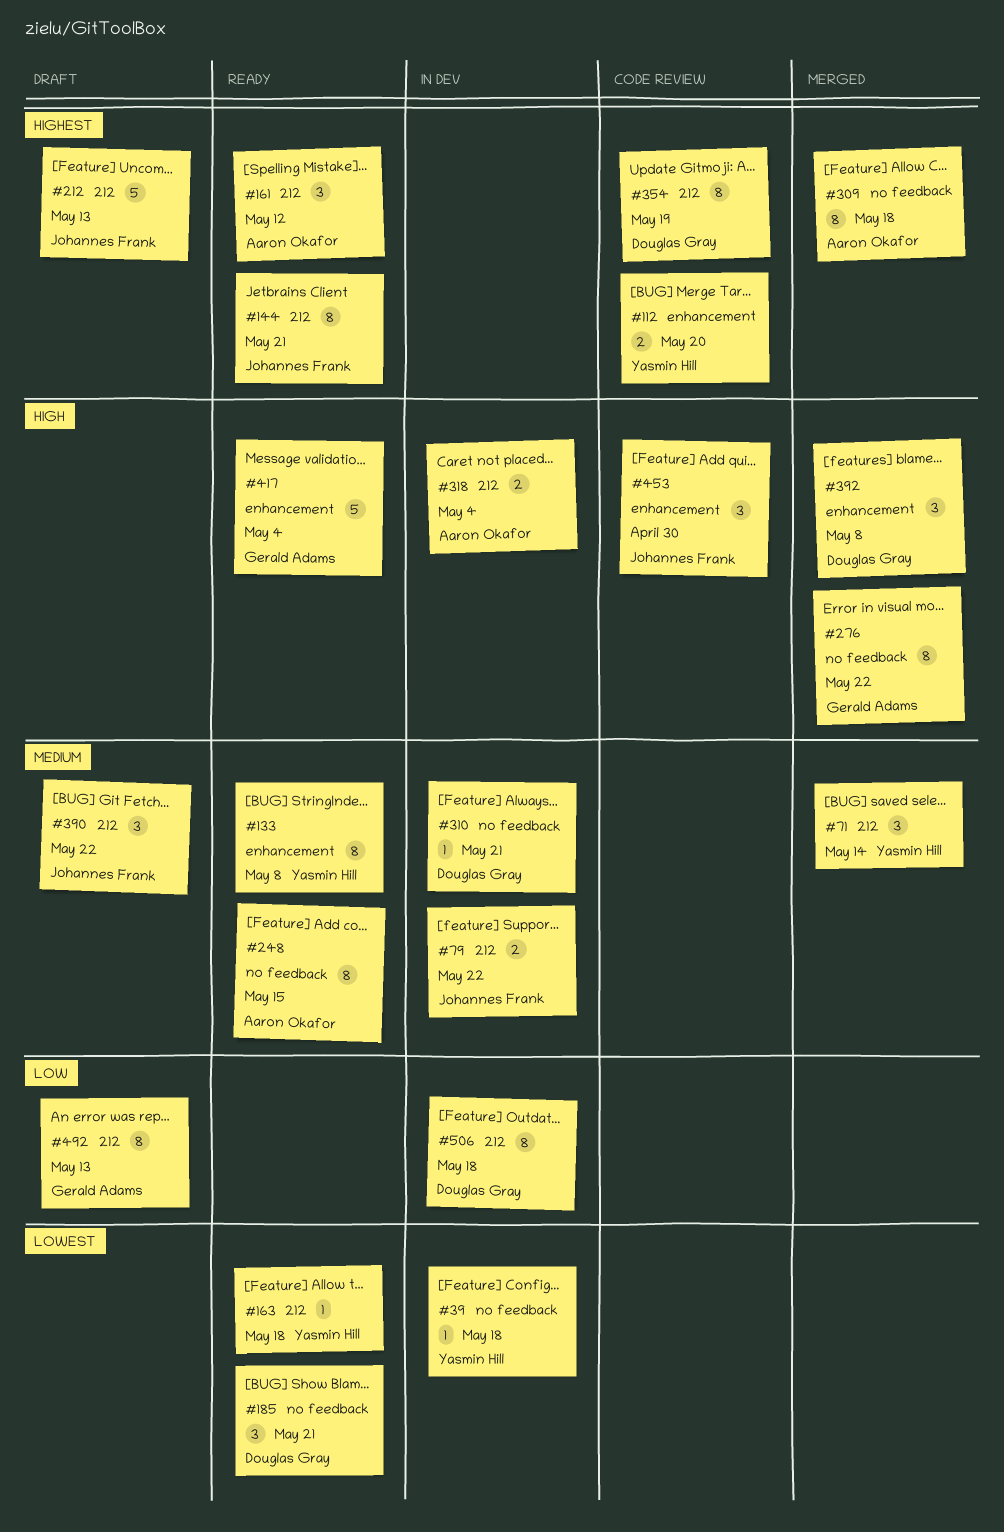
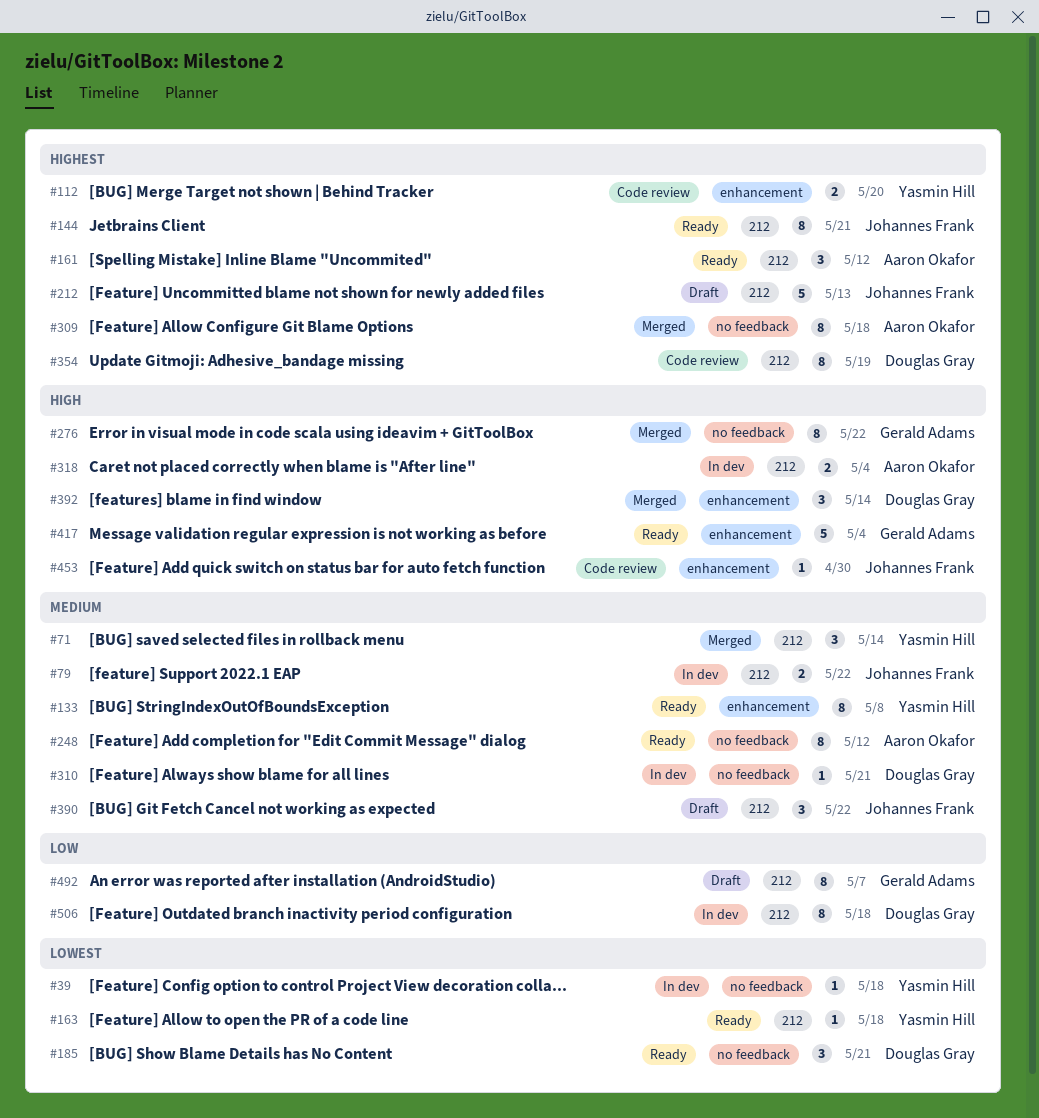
#248, due: May 15 -> May 12
#392, due: May 8 -> May 14
#453, estimate: 3 -> 1
#492, due: May 13 -> May 7

